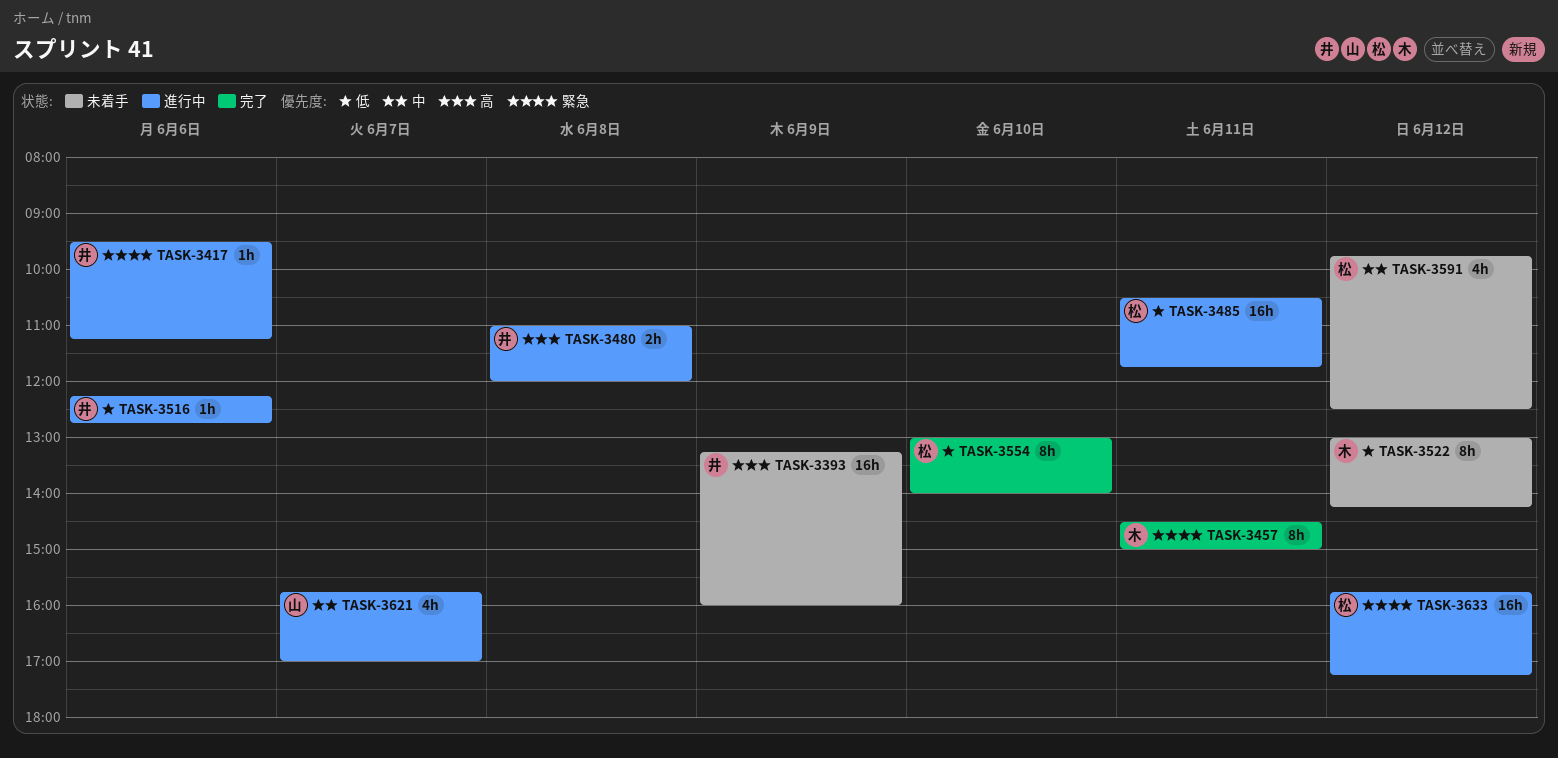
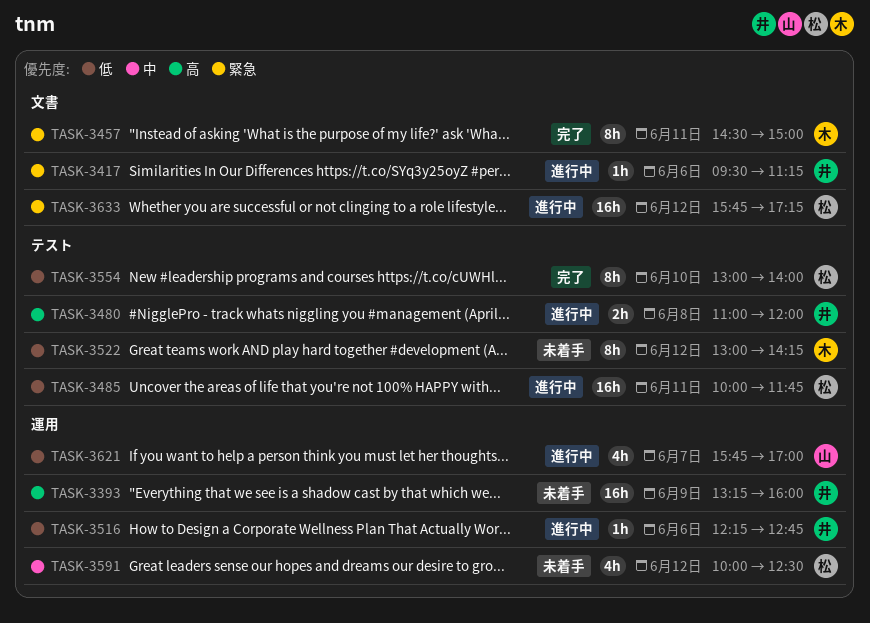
TASK-3485, begins: 10:30 -> 10:00
TASK-3591, begins: 09:45 -> 10:00
TASK-3621, priority: 中 -> 低

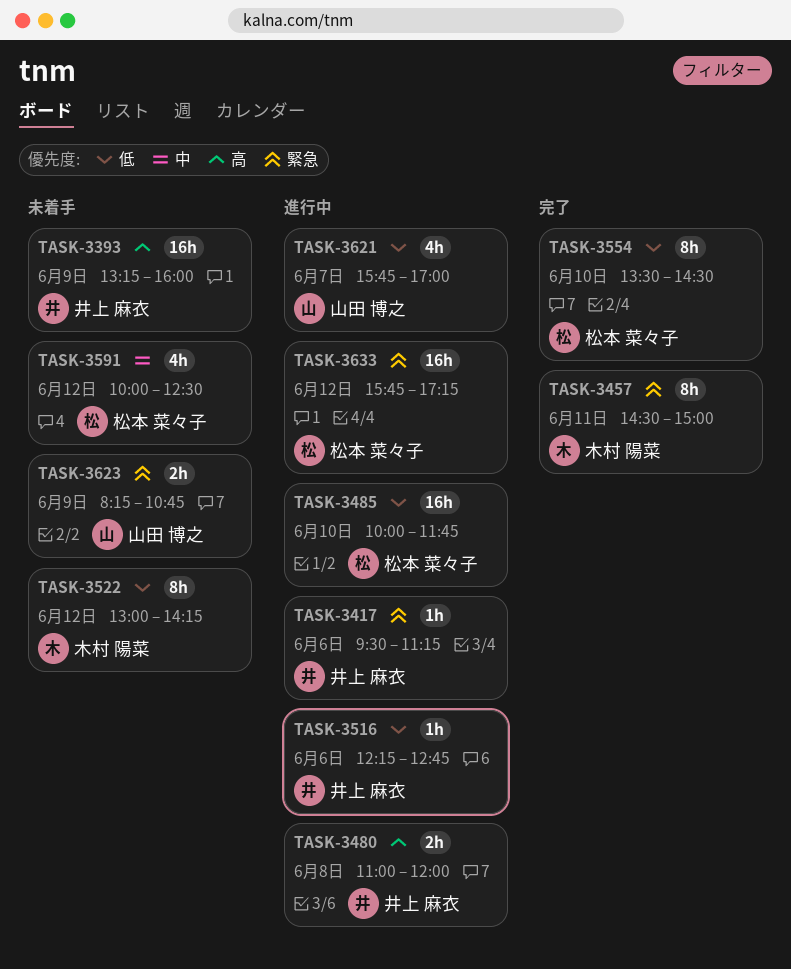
TASK-3485, day: Jun 11 -> Jun 10
TASK-3554, begins: 13:00 -> 13:30
TASK-3554, ends: 14:00 -> 14:30
TASK-3623: none -> present

